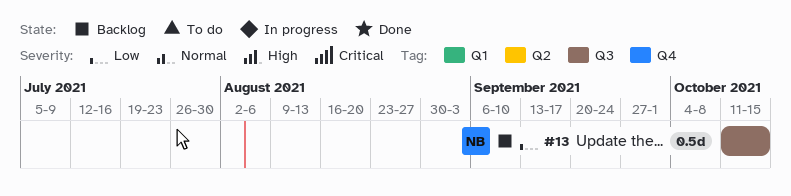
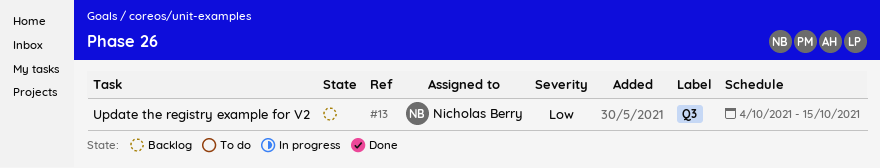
#13, start: Oct 11 -> Oct 4

